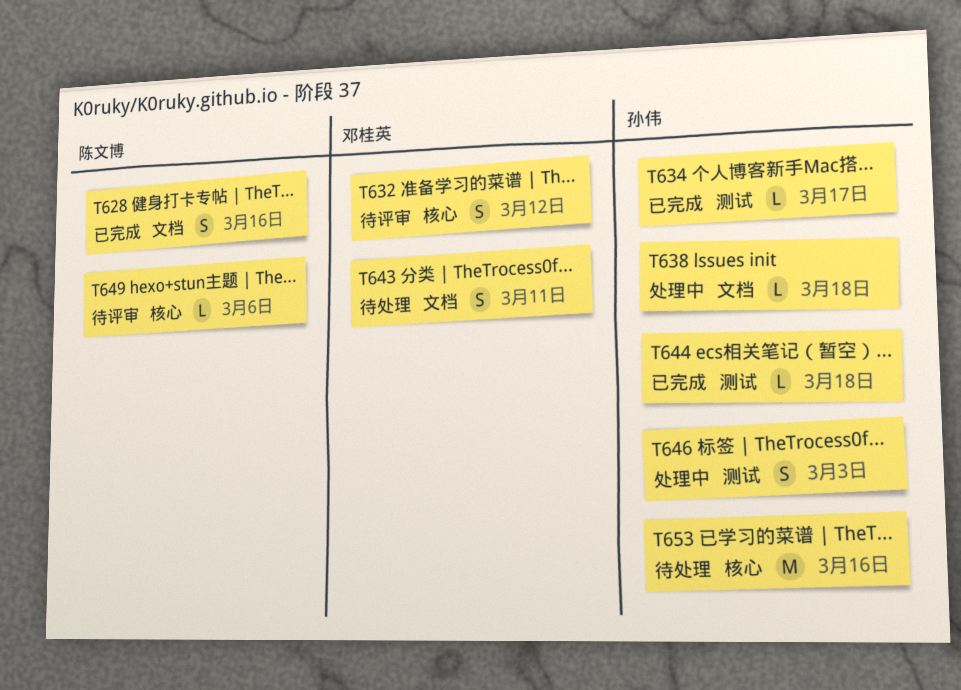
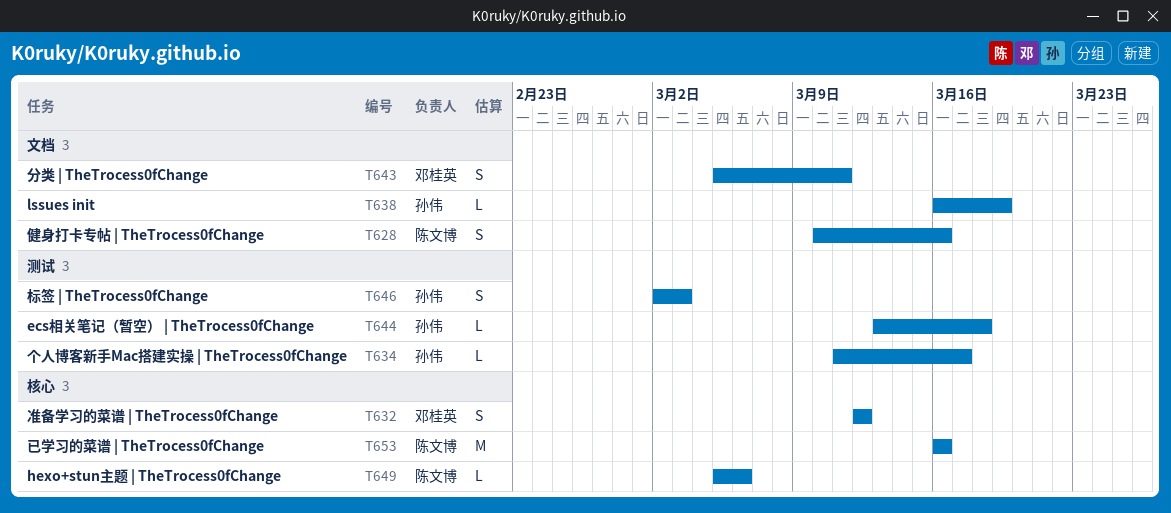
T638, due: Mar 18 -> Mar 19
T653, owner: 孙伟 -> 陈文博

